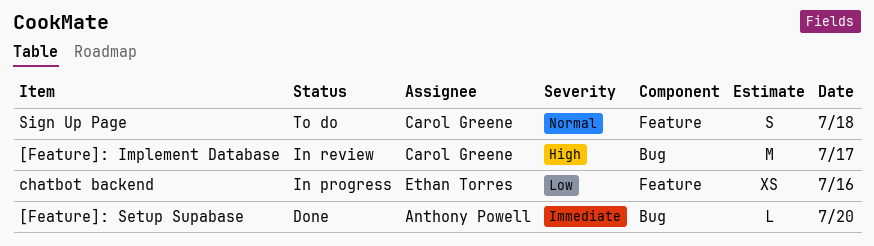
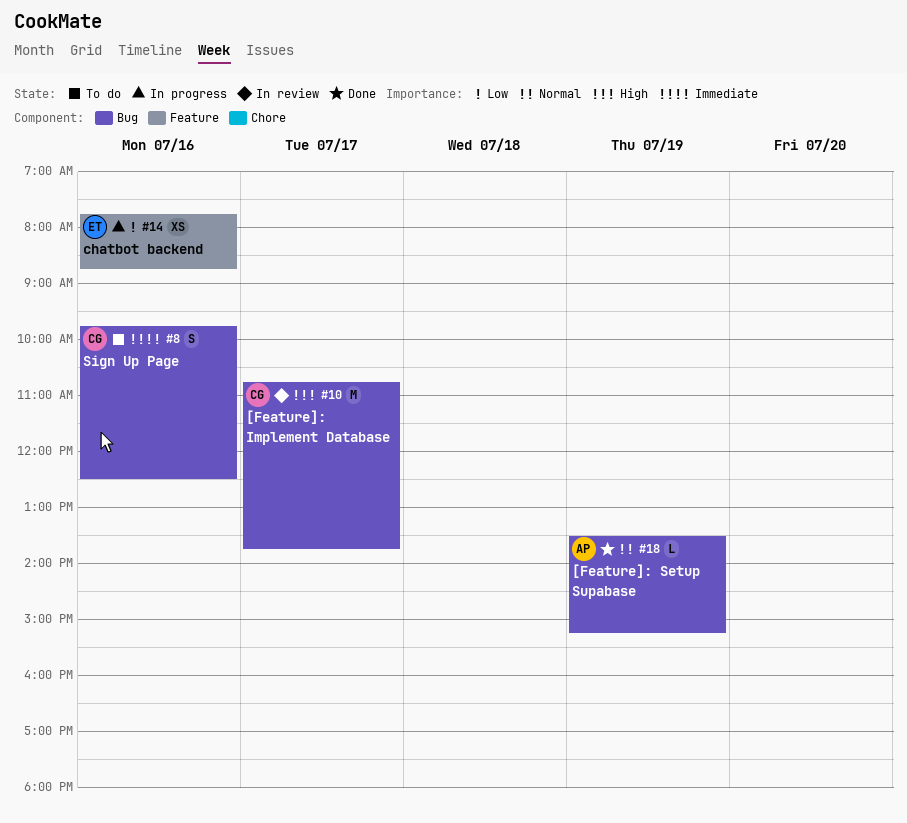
[Feature]: Setup Supabase, priority: Immediate -> Normal
[Feature]: Setup Supabase, day: Jul 20 -> Jul 19
Sign Up Page, priority: Normal -> Immediate
Sign Up Page, label: Feature -> Bug
Sign Up Page, day: Jul 18 -> Jul 16

